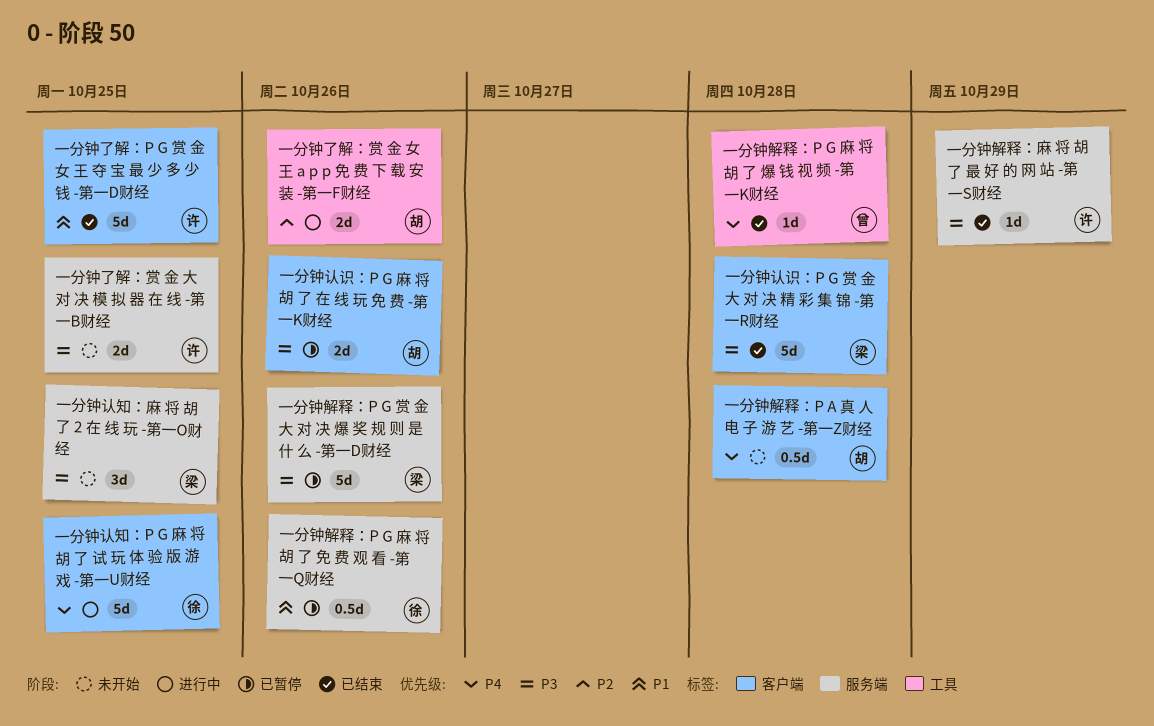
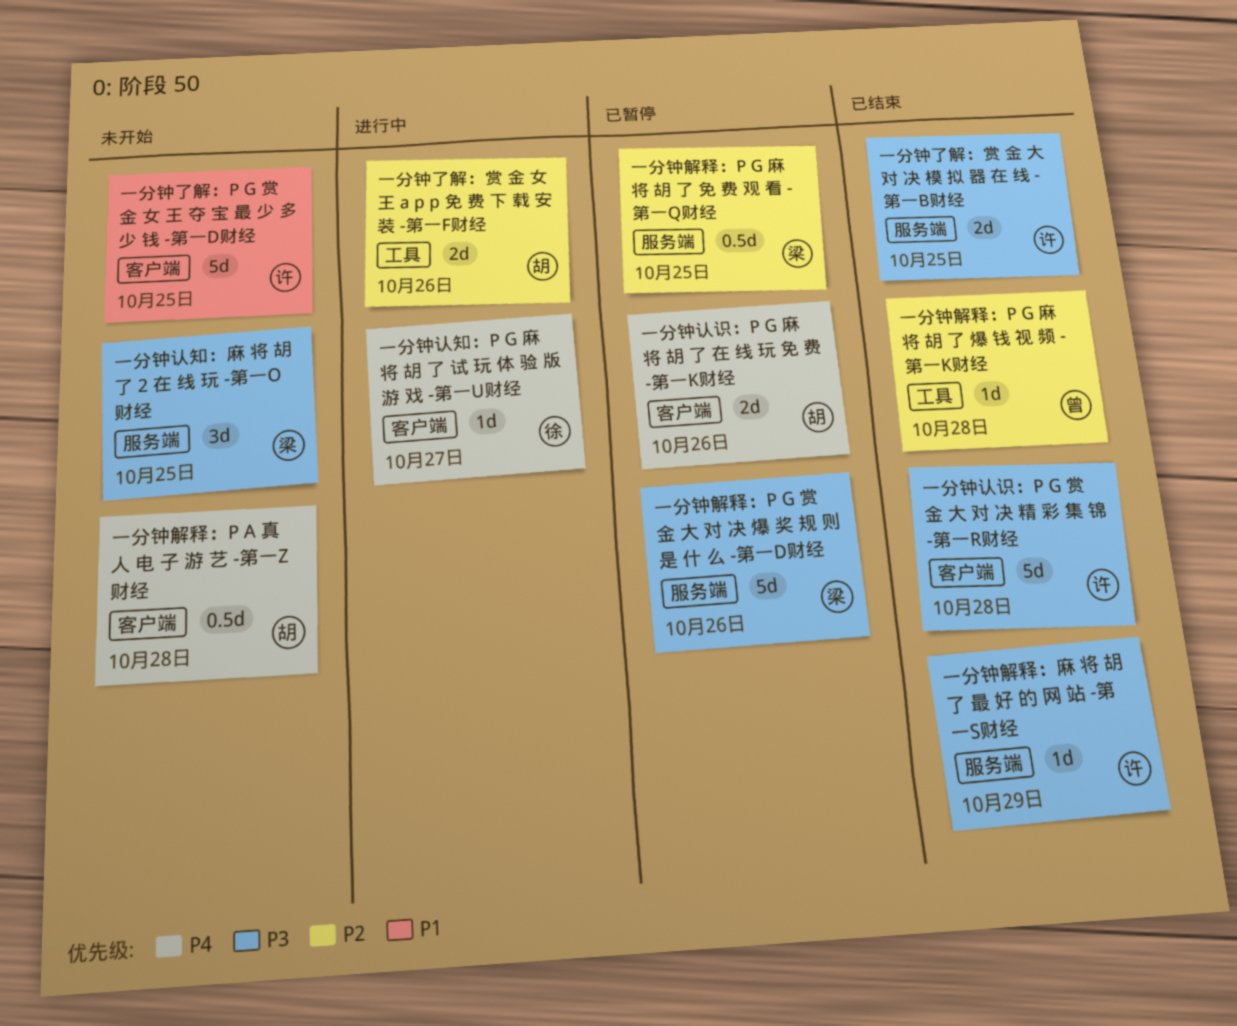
一分钟了解：P G 赏 金 女 王 夺 宝 最 少 多 少 钱 -第一D财经, status: 已结束 -> 未开始
一分钟了解：赏 金 大 对 决 模 拟 器 在 线 -第一B财经, status: 未开始 -> 已结束
一分钟解释：P G 麻 将 胡 了 免 费 观 看 -第一Q财经, owner: 徐 -> 梁
一分钟解释：P G 麻 将 胡 了 免 费 观 看 -第一Q财经, priority: P1 -> P2
一分钟解释：P G 麻 将 胡 了 免 费 观 看 -第一Q财经, due: Oct 26 -> Oct 25
一分钟解释：P G 麻 将 胡 了 爆 钱 视 频 -第一K财经, priority: P4 -> P2
一分钟认知：P G 麻 将 胡 了 试 玩 体 验 版 游 戏 -第一U财经, estimate: 5d -> 1d
一分钟认知：P G 麻 将 胡 了 试 玩 体 验 版 游 戏 -第一U财经, due: Oct 25 -> Oct 27
一分钟认识：P G 赏 金 大 对 决 精 彩 集 锦 -第一R财经, owner: 梁 -> 许
一分钟认识：P G 麻 将 胡 了 在 线 玩 免 费 -第一K财经, priority: P3 -> P4

